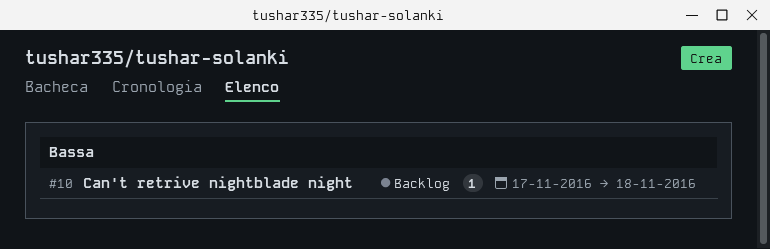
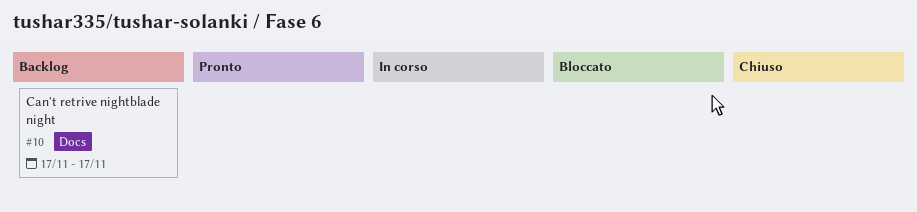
#10, due: Nov 18 -> Nov 17

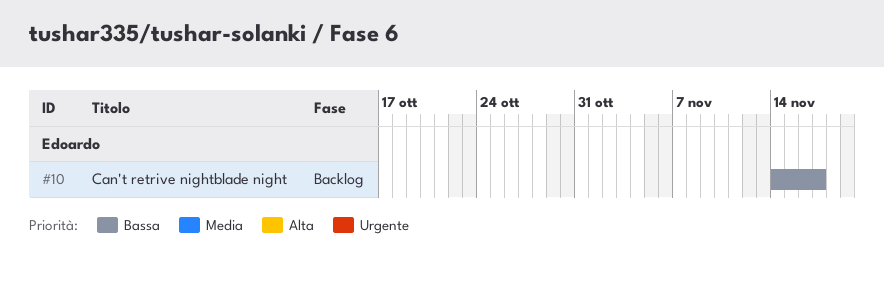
#10, start: Nov 17 -> Nov 14

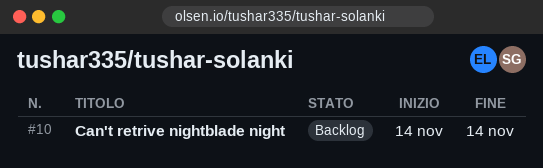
#10, due: Nov 17 -> Nov 14

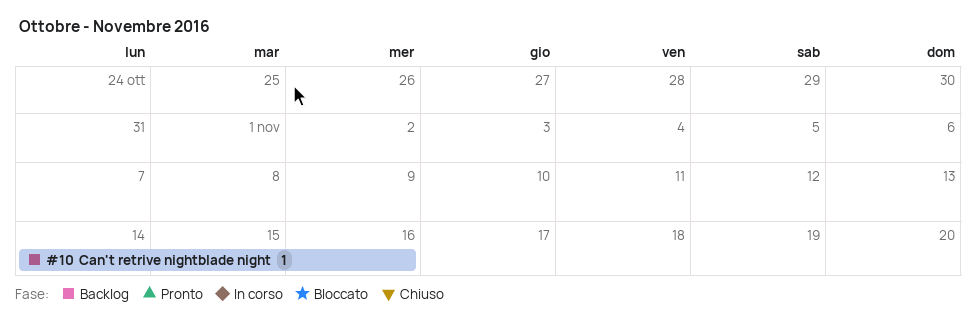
#10, due: Nov 14 -> Nov 16

